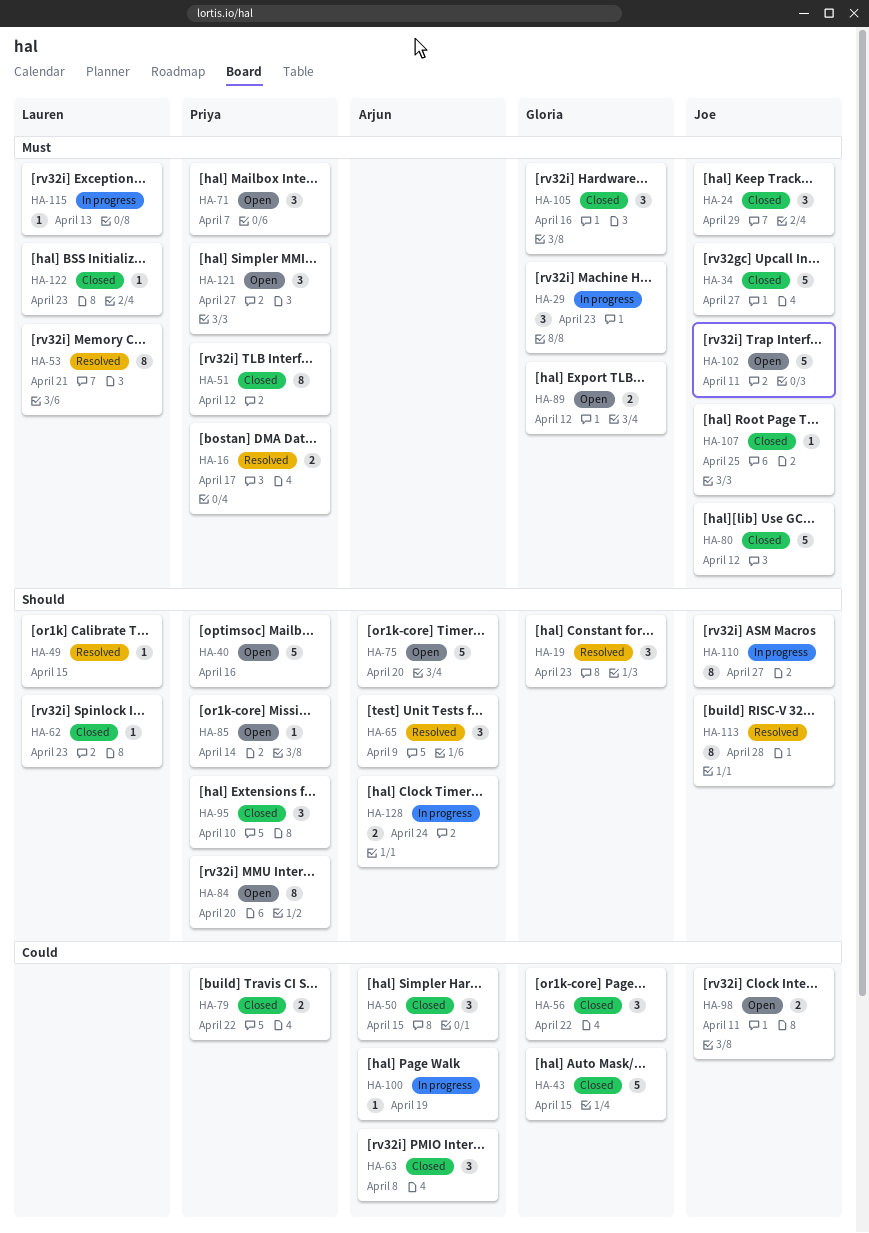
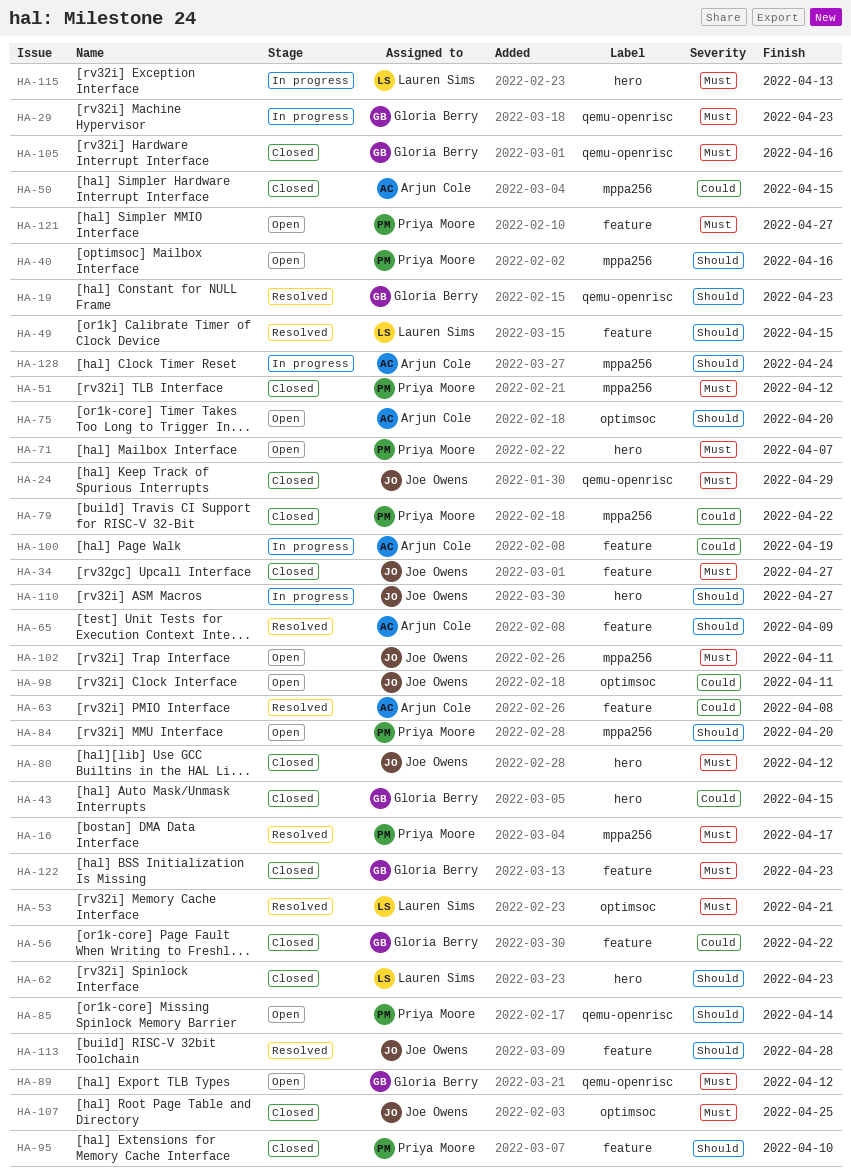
HA-63, status: Closed -> Resolved
HA-122, owner: Lauren Sims -> Gloria Berry

